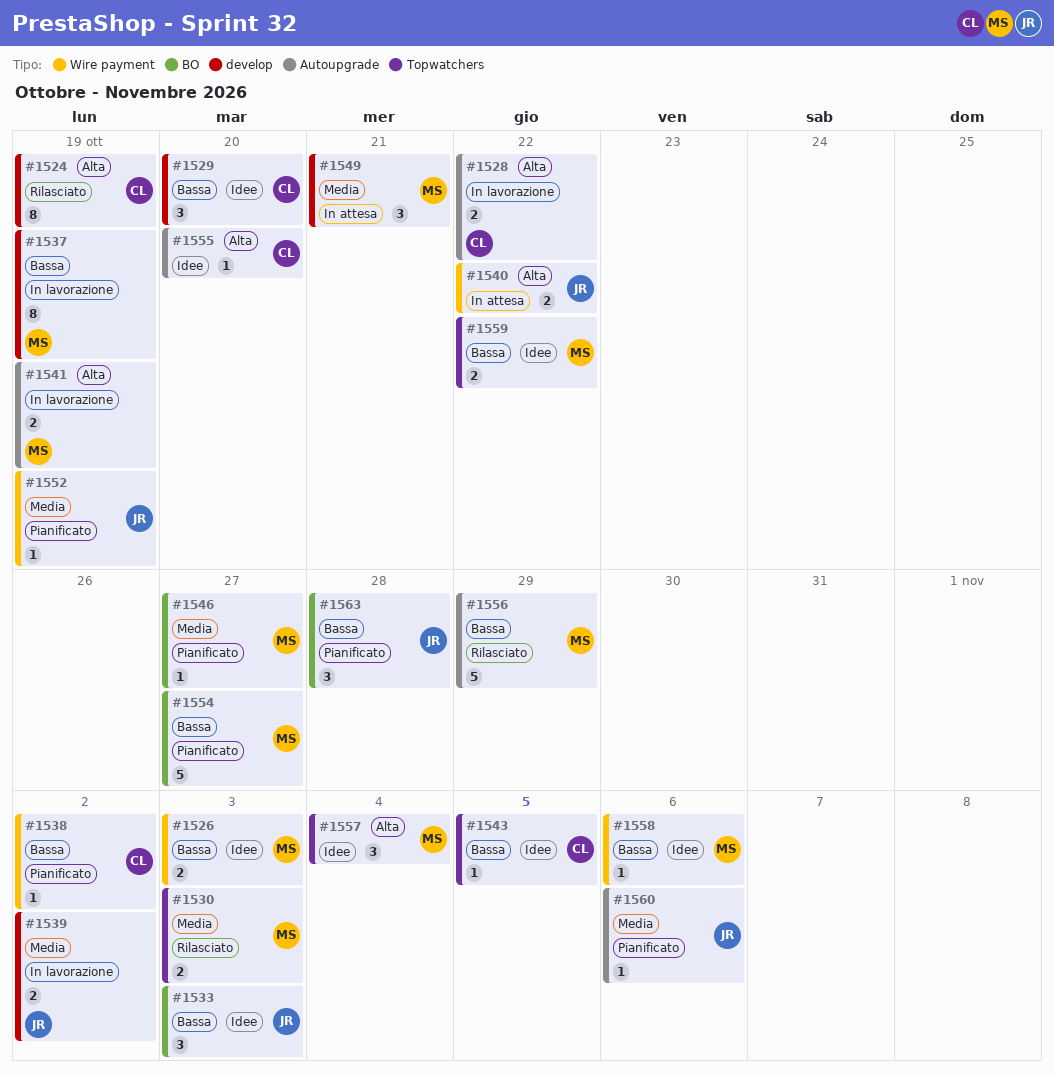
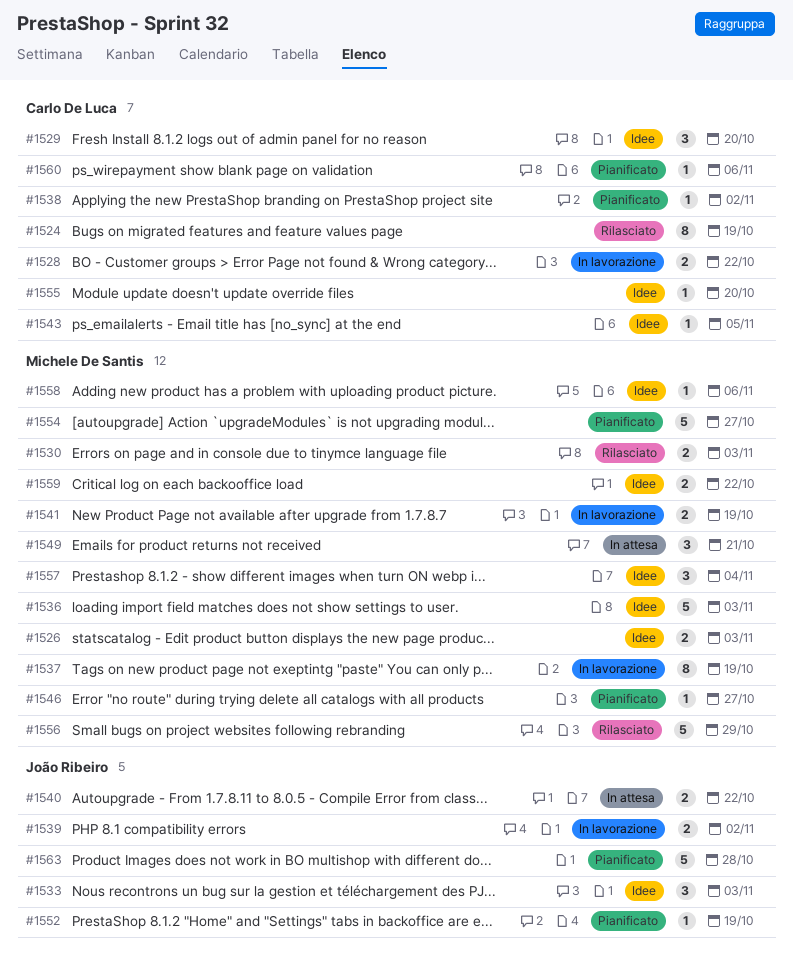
#1536: none -> present
#1560, owner: João Ribeiro -> Carlo De Luca
#1563, estimate: 3 -> 5

